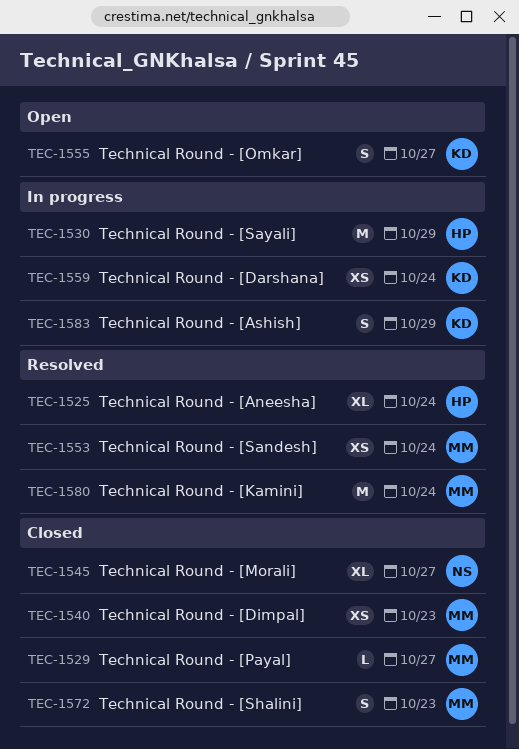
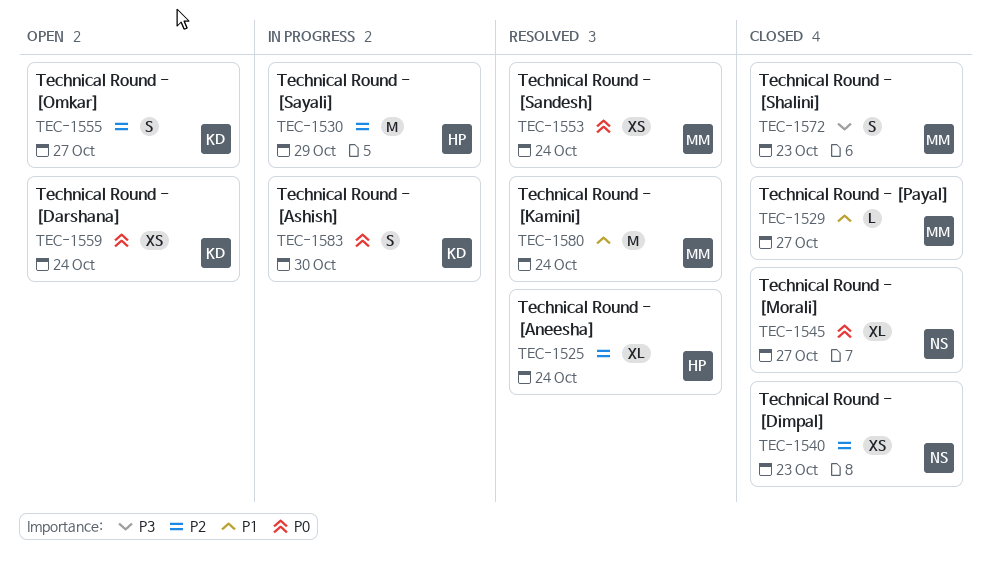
TEC-1540, owner: MM -> NS
TEC-1559, status: In progress -> Open
TEC-1583, due: Oct 29 -> Oct 30

